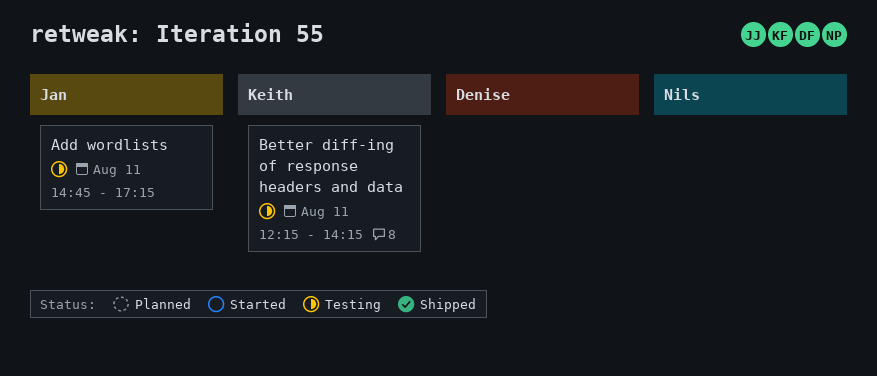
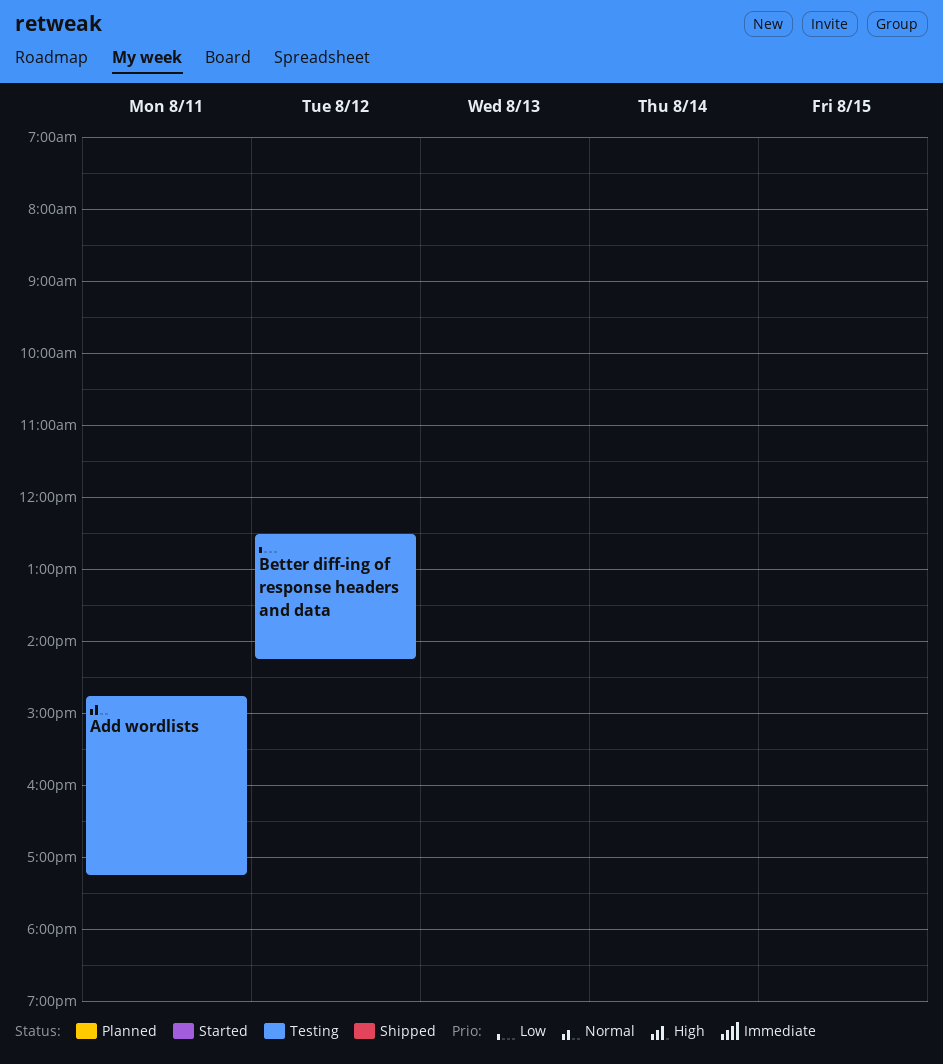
Better diff-ing of response headers and data, day: Aug 11 -> Aug 12
Better diff-ing of response headers and data, begins: 12:15 -> 12:30

